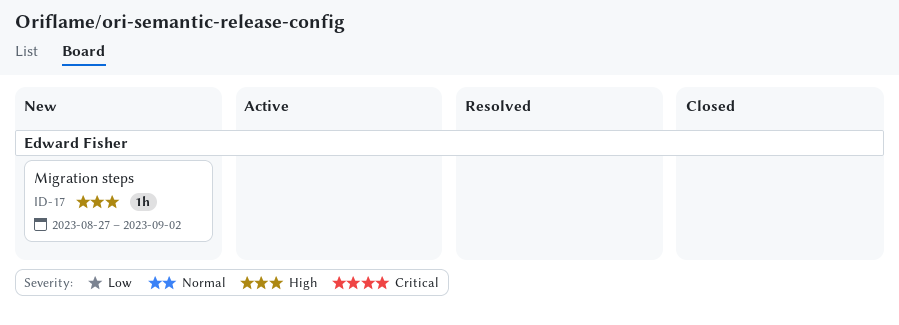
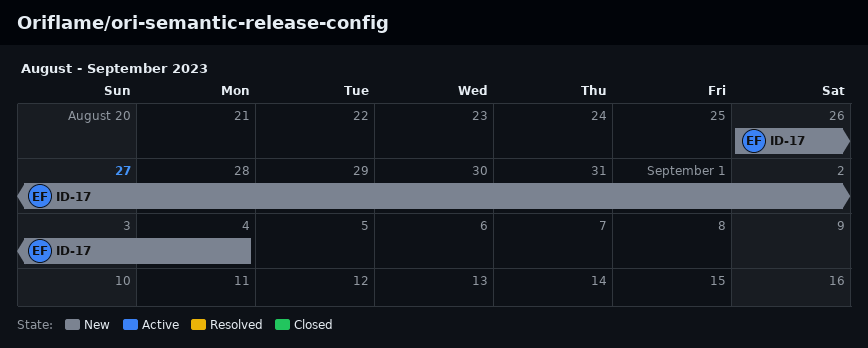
ID-17, start: Aug 27 -> Aug 26
ID-17, due: Sep 2 -> Sep 4

